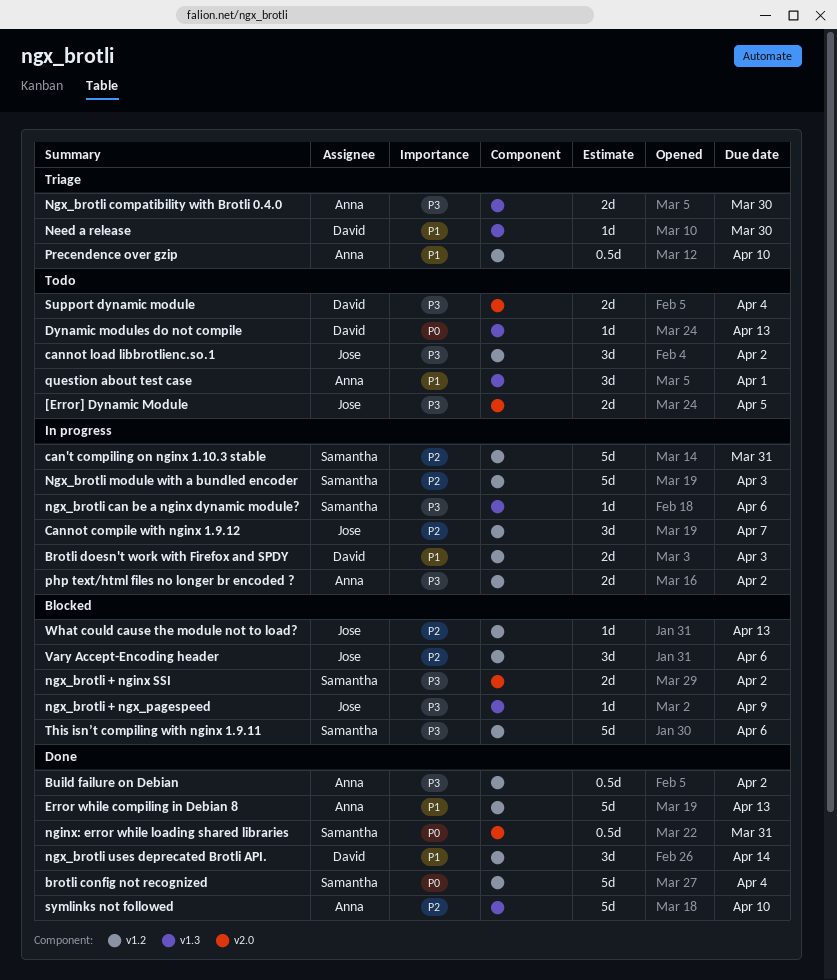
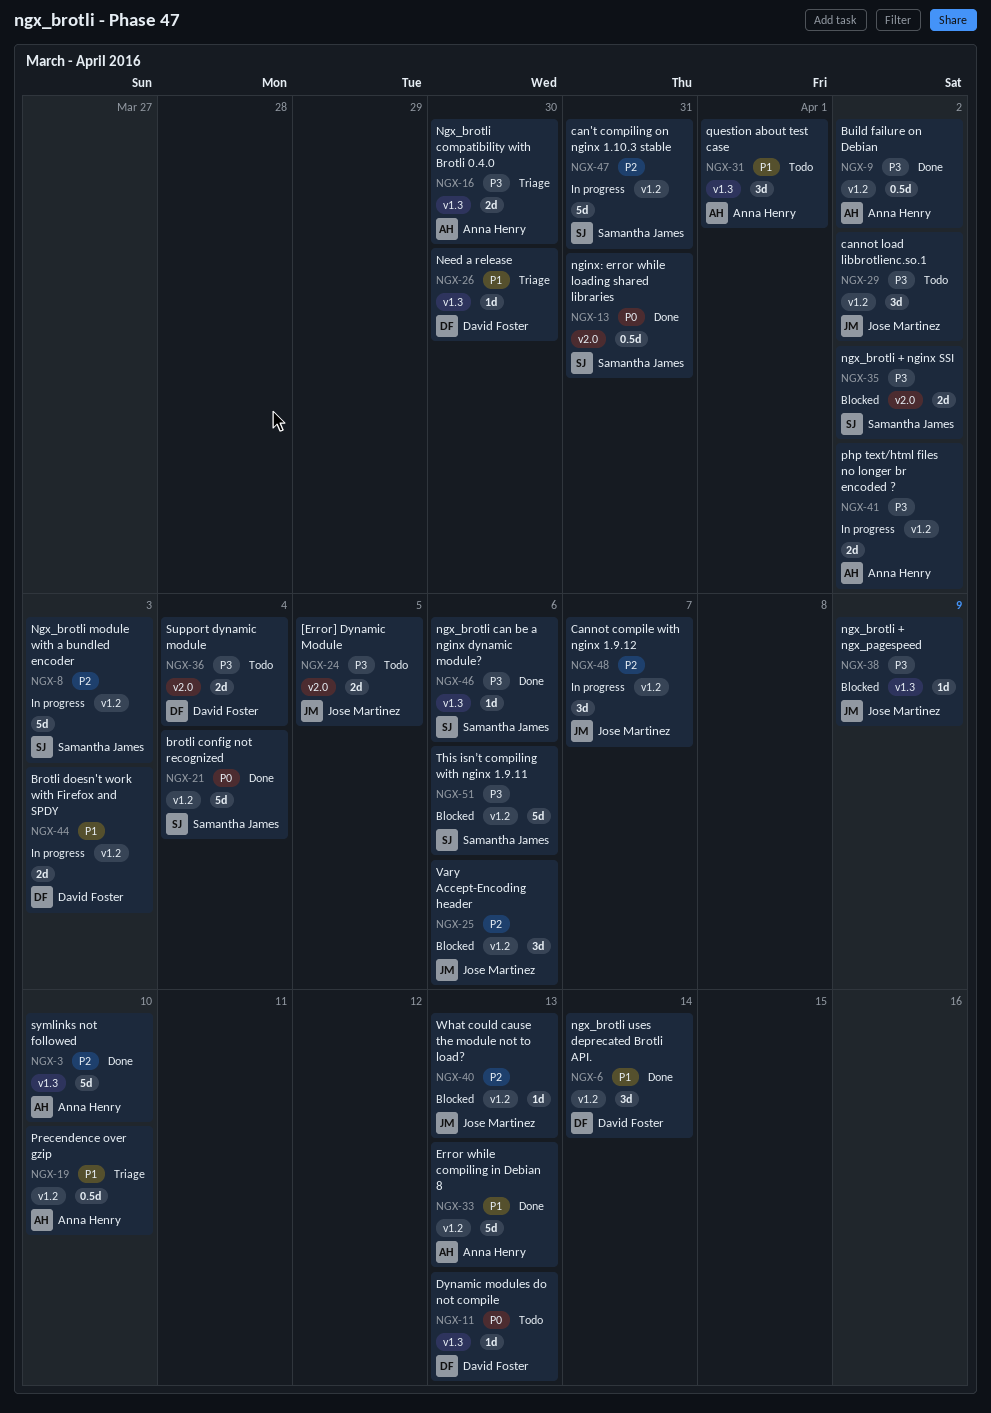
ngx_brotli can be a nginx dynamic module?, status: In progress -> Done

